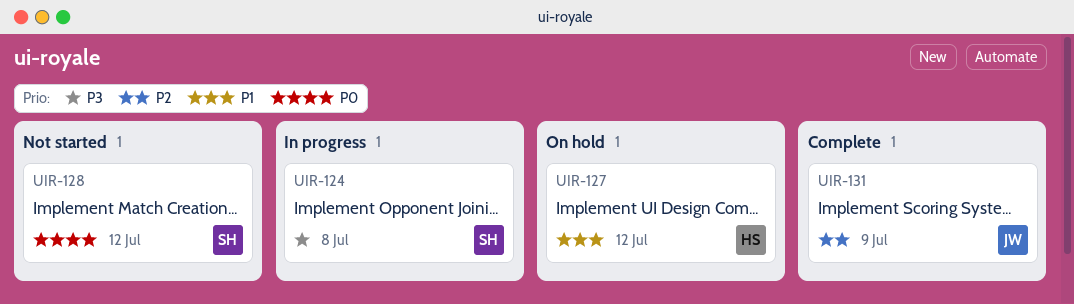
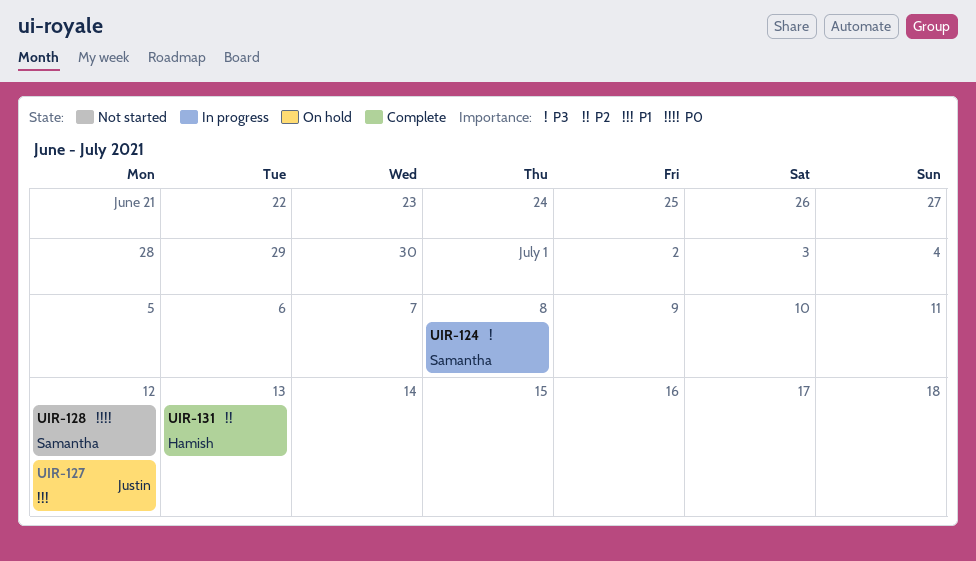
UIR-127, owner: Hamish -> Justin
UIR-131, owner: Justin -> Hamish
UIR-131, due: Jul 9 -> Jul 13

